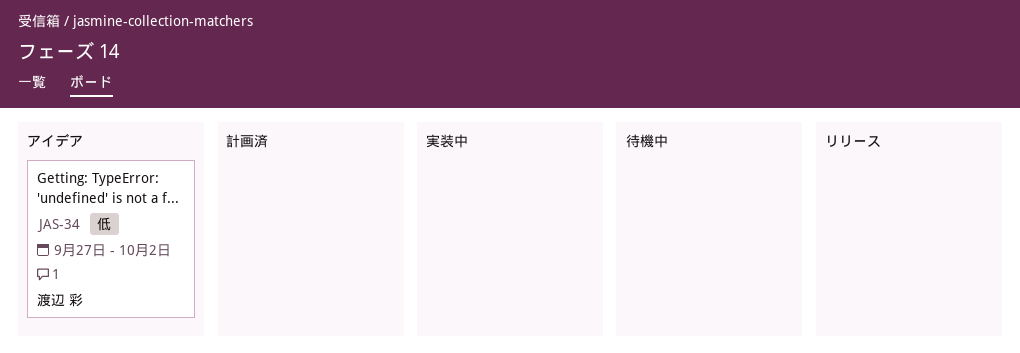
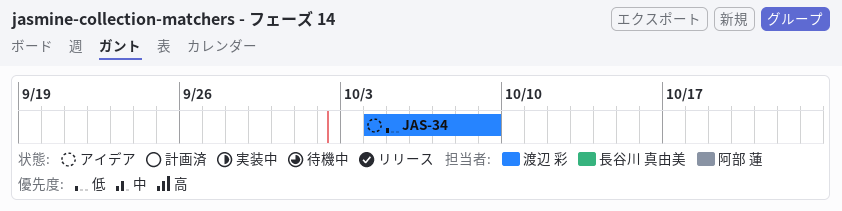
JAS-34, start: Sep 27 -> Oct 4
JAS-34, due: Oct 2 -> Oct 9

